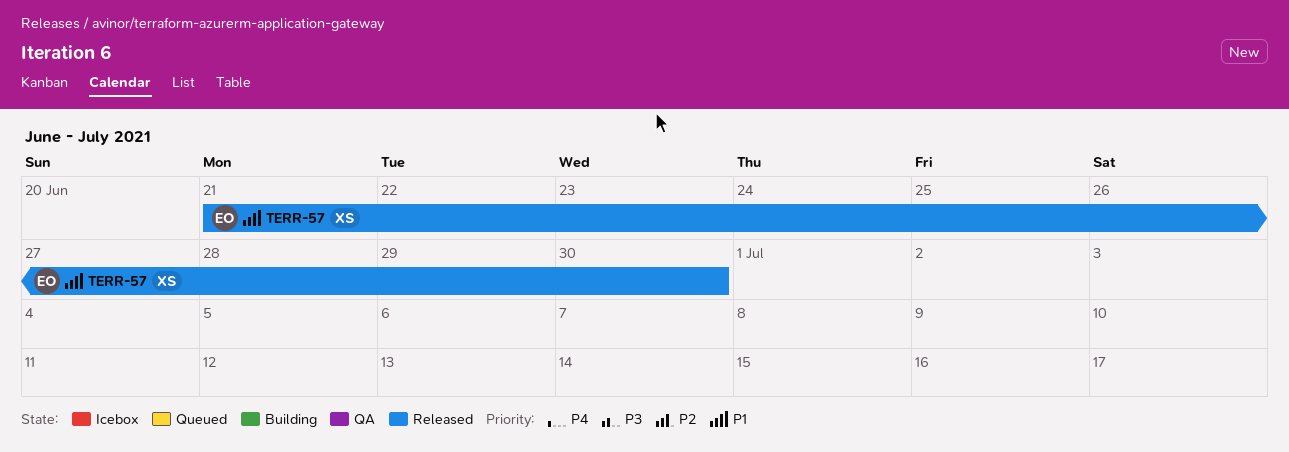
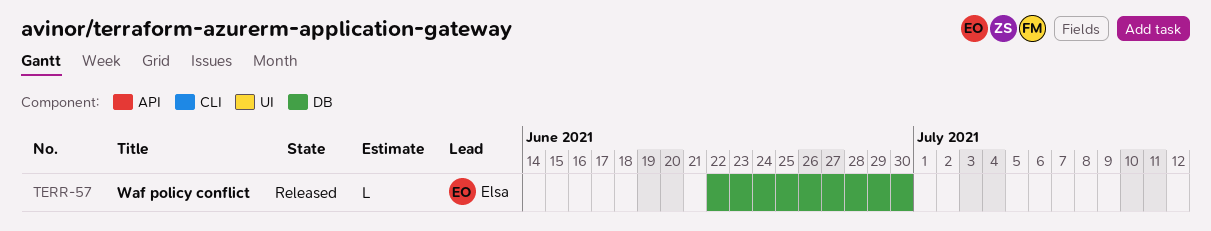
TERR-57, estimate: XS -> L
TERR-57, start: Jun 21 -> Jun 22

